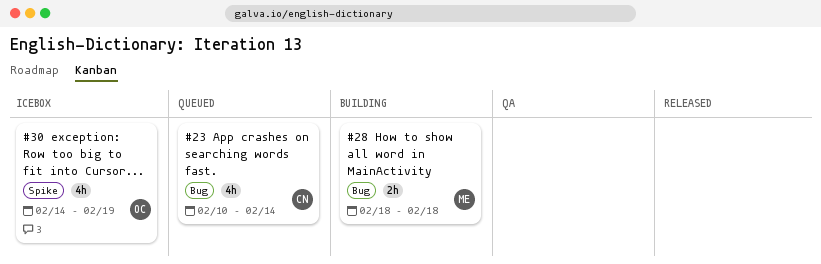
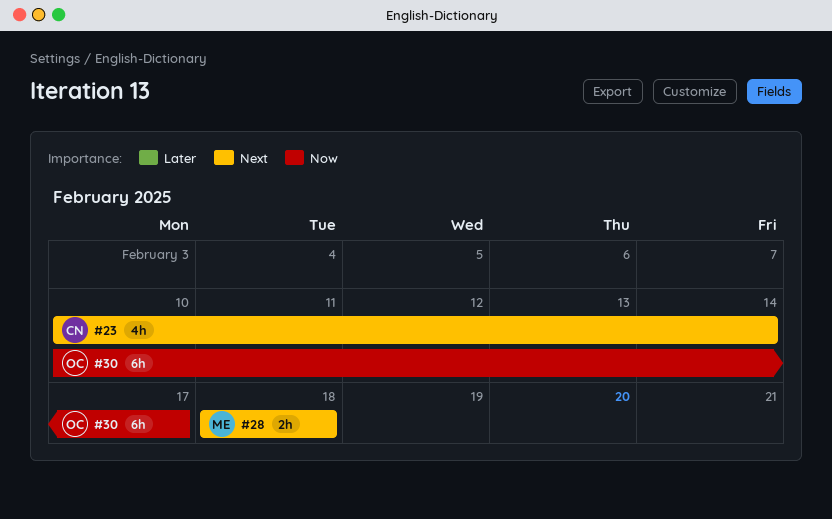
#30, estimate: 4h -> 6h
#30, start: Feb 14 -> Feb 10
#30, due: Feb 19 -> Feb 17

